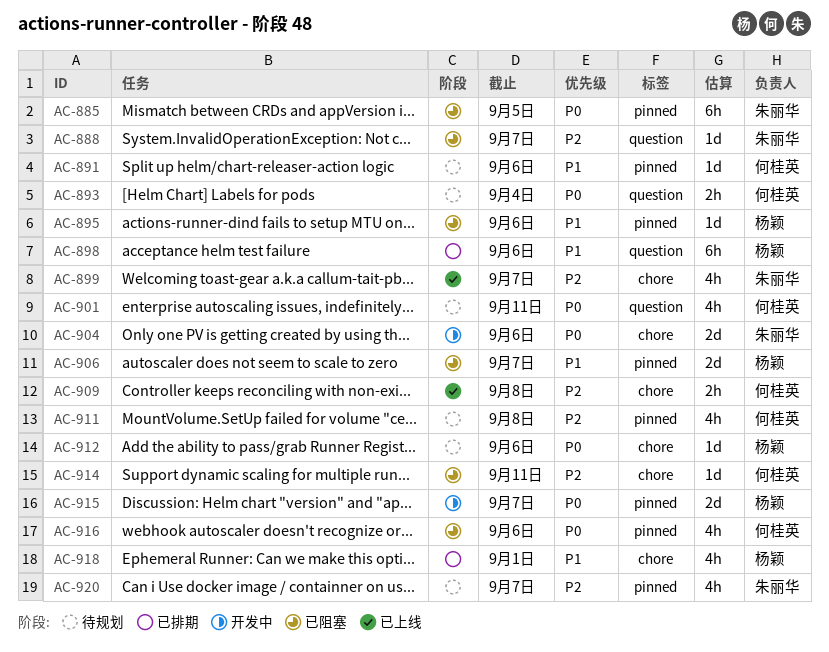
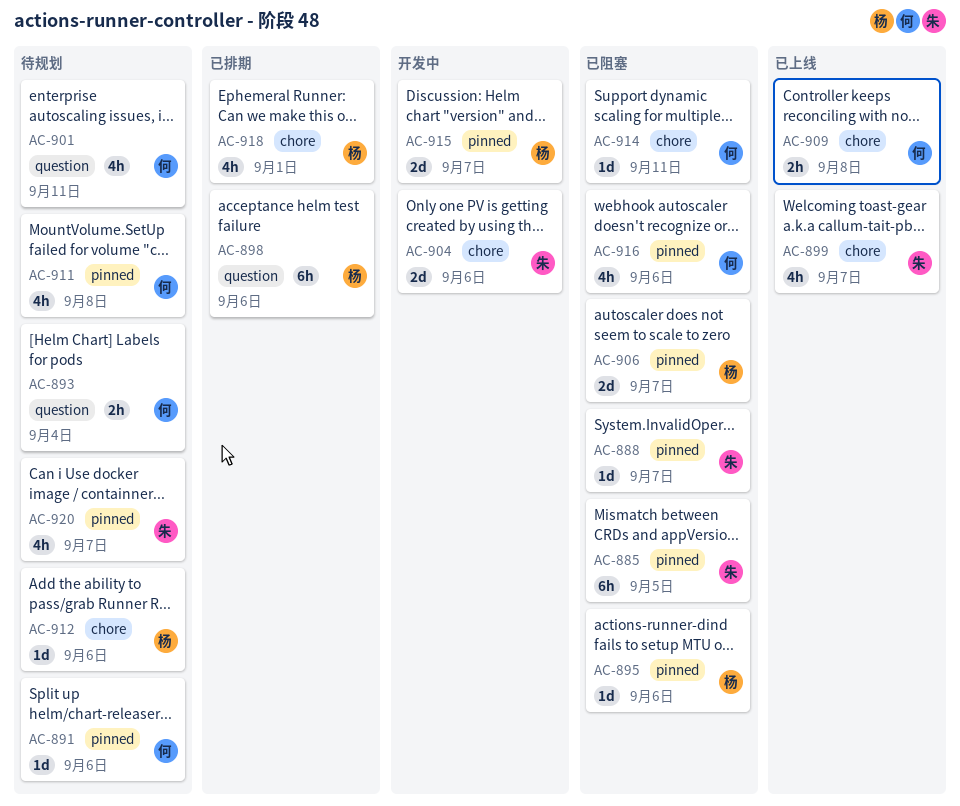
AC-888, label: question -> pinned

